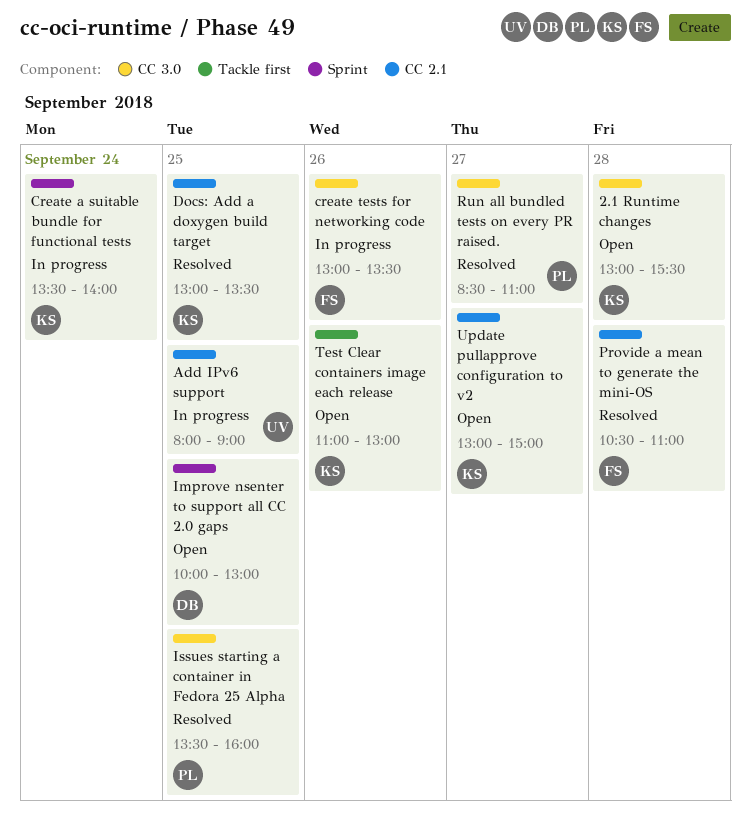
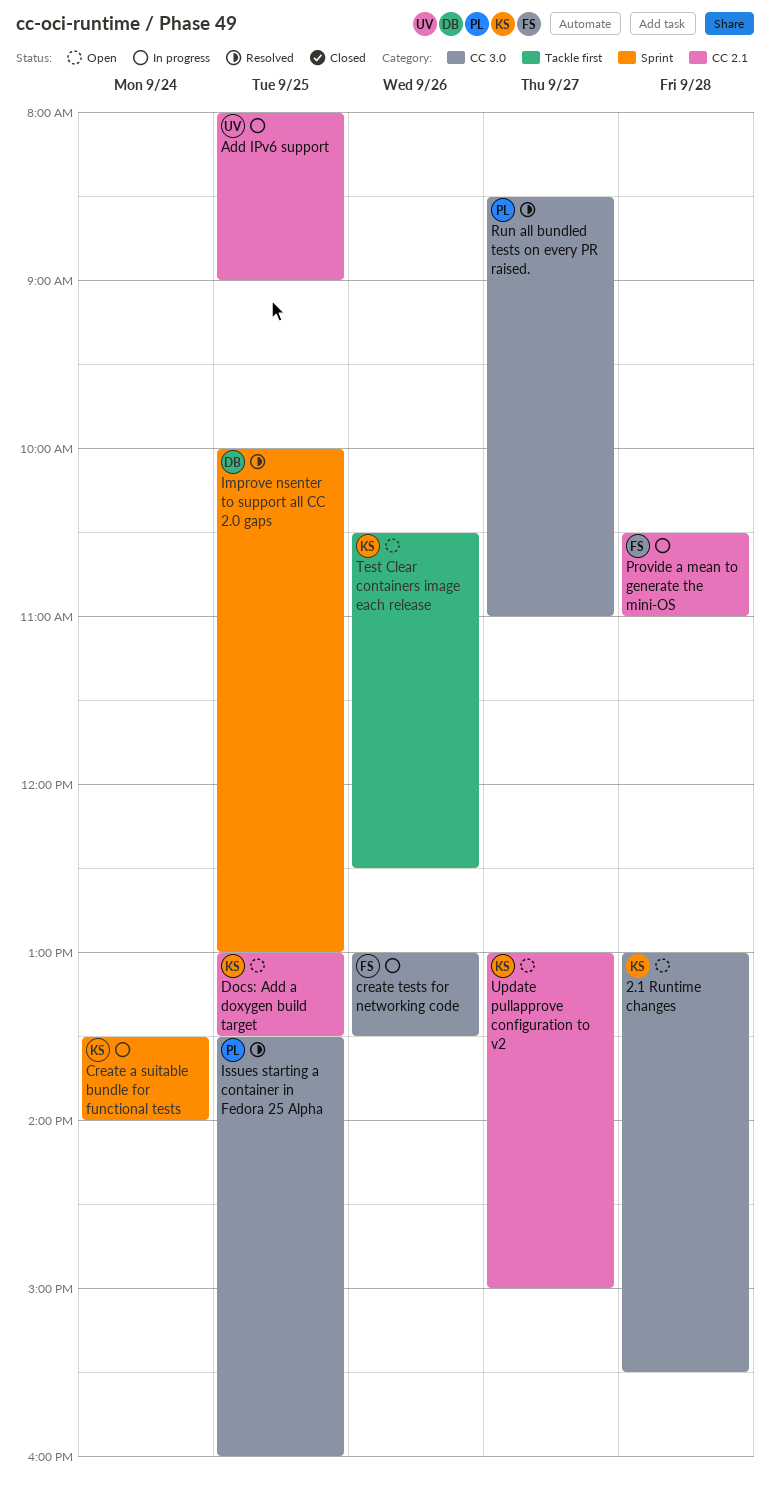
Docs: Add a doxygen build target, status: Resolved -> Open
Improve nsenter to support all CC 2.0 gaps, status: Open -> Resolved
Provide a mean to generate the mini-OS, status: Resolved -> In progress
Test Clear containers image each release, begins: 11:00 -> 10:30
Test Clear containers image each release, ends: 13:00 -> 12:30

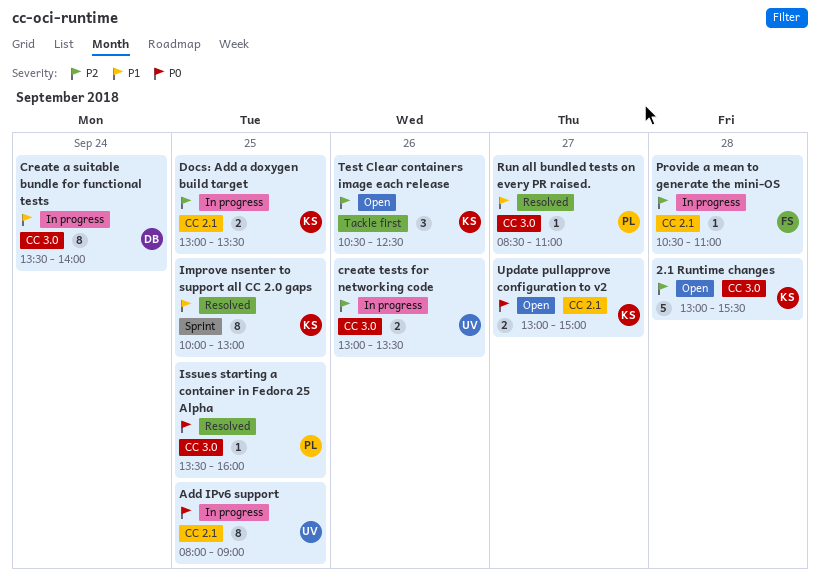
Create a suitable bundle for functional tests, owner: KS -> DB
Create a suitable bundle for functional tests, label: Sprint -> CC 3.0
create tests for networking code, owner: FS -> UV
Docs: Add a doxygen build target, status: Open -> In progress
Improve nsenter to support all CC 2.0 gaps, owner: DB -> KS

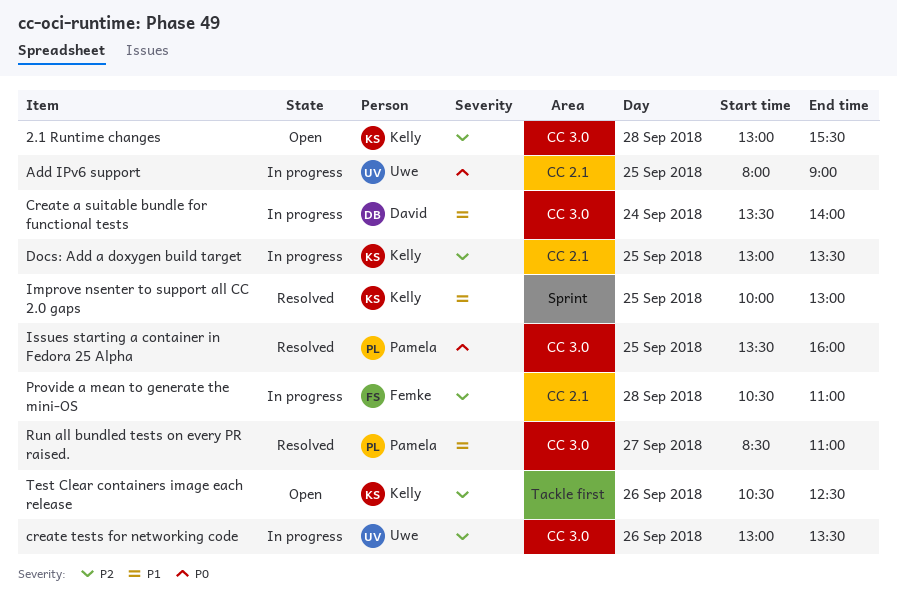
Update pullapprove configuration to v2: present -> none

